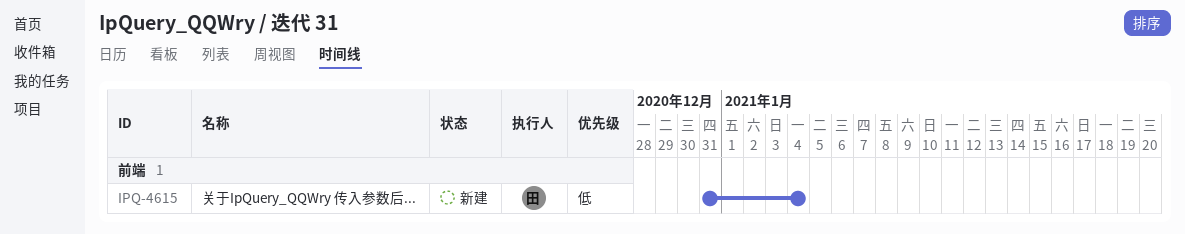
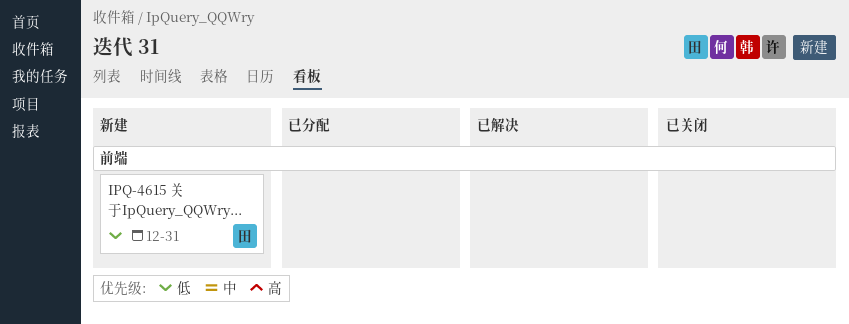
IPQ-4615, due: Jan 4 -> Dec 31

